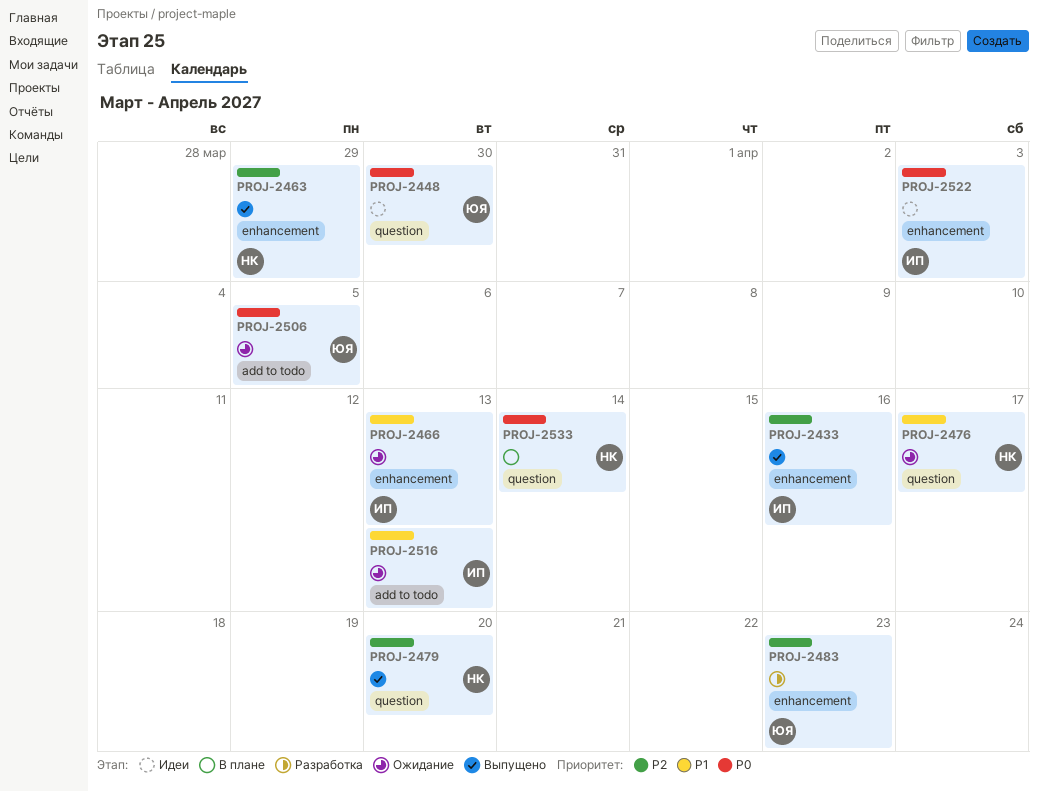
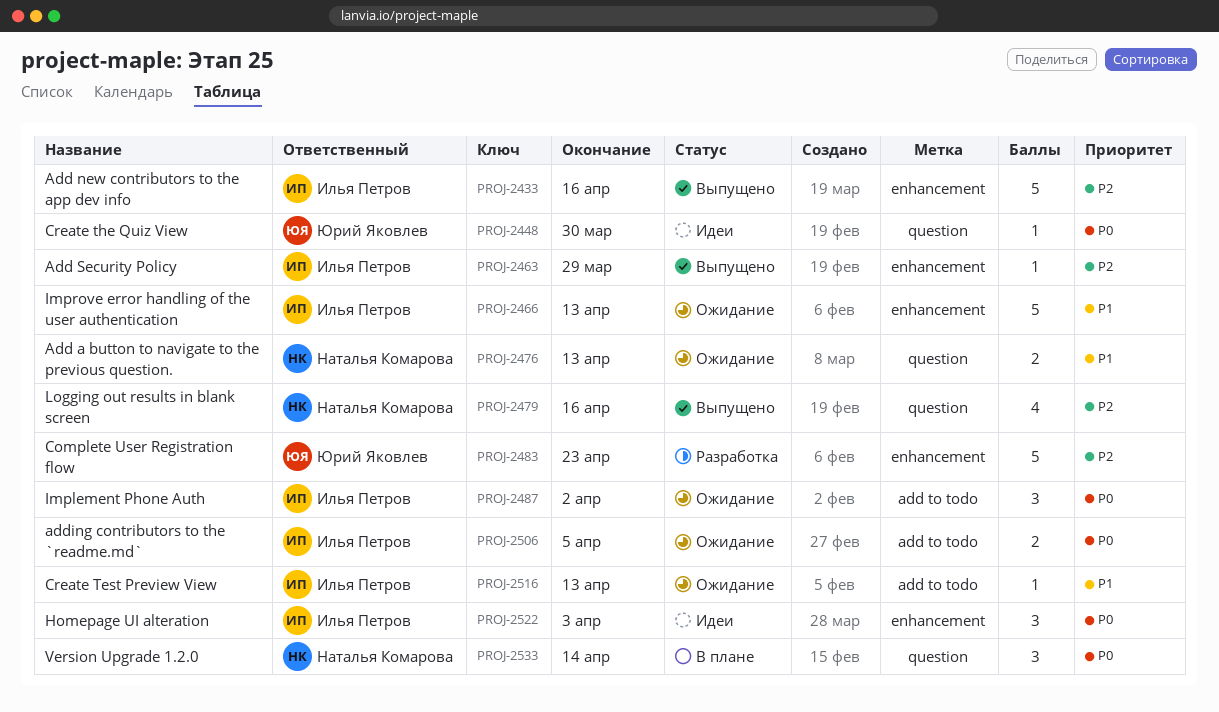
PROJ-2463, owner: Наталья Комарова -> Илья Петров
PROJ-2476, due: Apr 17 -> Apr 13
PROJ-2479, due: Apr 20 -> Apr 16
PROJ-2487: none -> present
PROJ-2506, owner: Юрий Яковлев -> Илья Петров

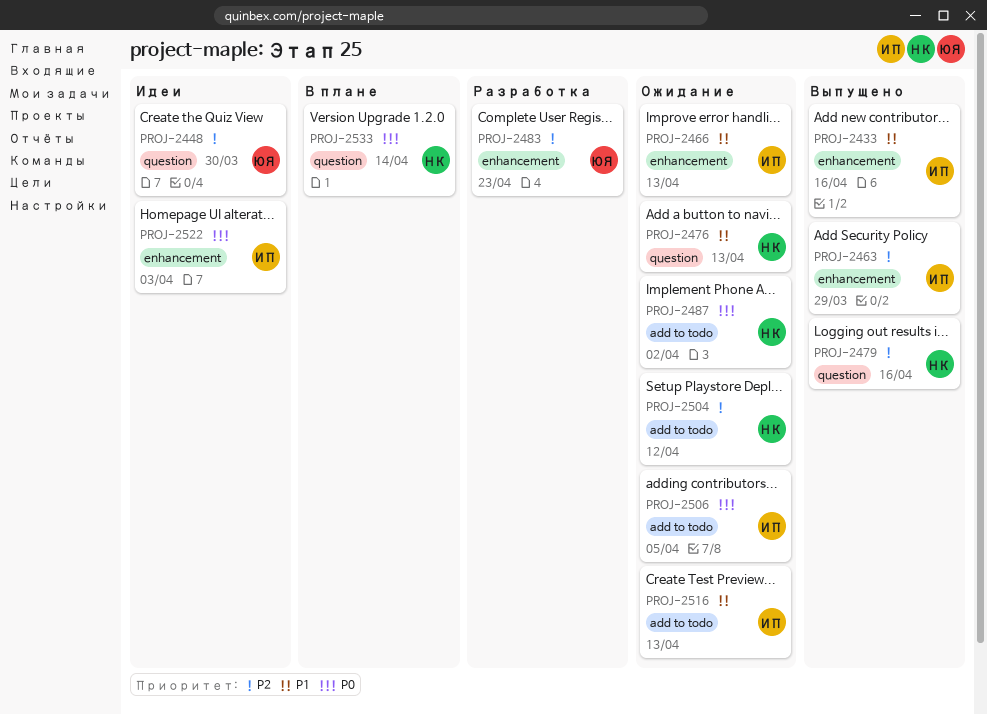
PROJ-2433, priority: P2 -> P1
PROJ-2448, priority: P0 -> P2
PROJ-2487, owner: Илья Петров -> Наталья Комарова
PROJ-2504: none -> present

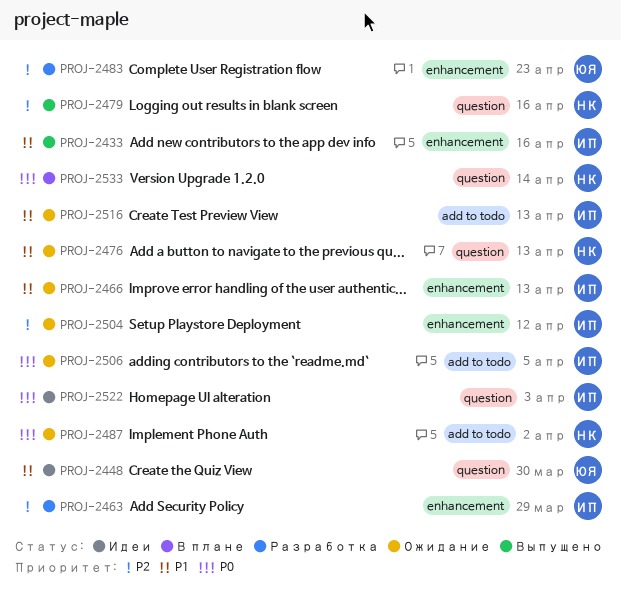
PROJ-2448, priority: P2 -> P1
PROJ-2463, status: Выпущено -> Разработка
PROJ-2504, owner: НК -> ИП
PROJ-2504, label: add to todo -> enhancement
PROJ-2522, label: enhancement -> question

